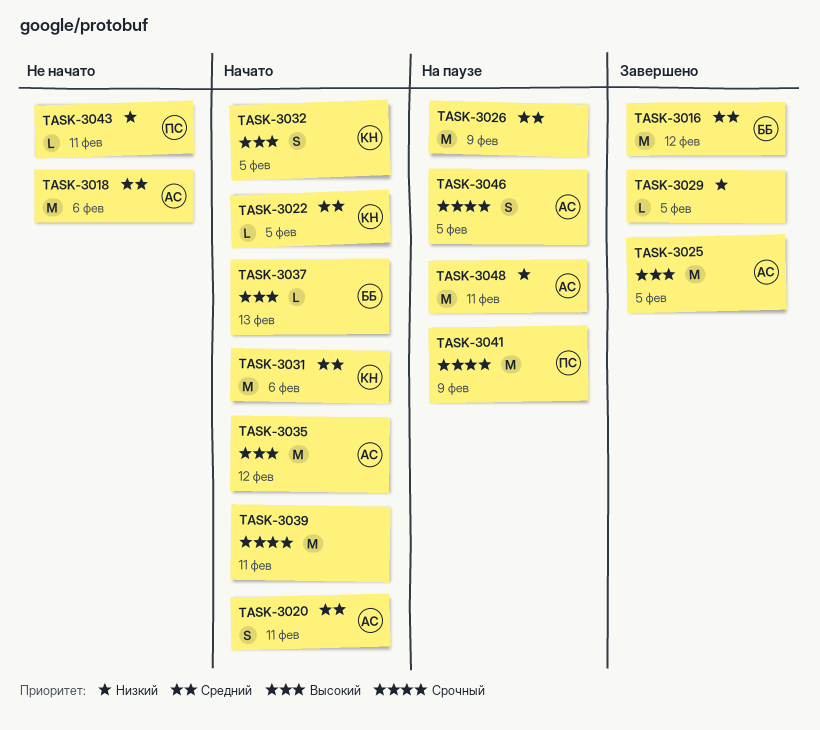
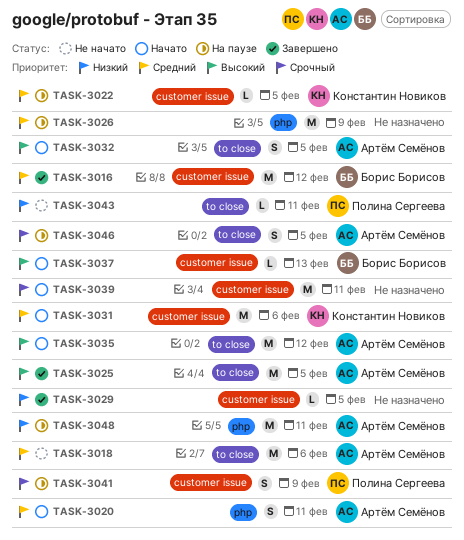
TASK-3022, status: Начато -> На паузе
TASK-3032, owner: Константин Новиков -> Артём Семёнов
TASK-3041, estimate: M -> S

